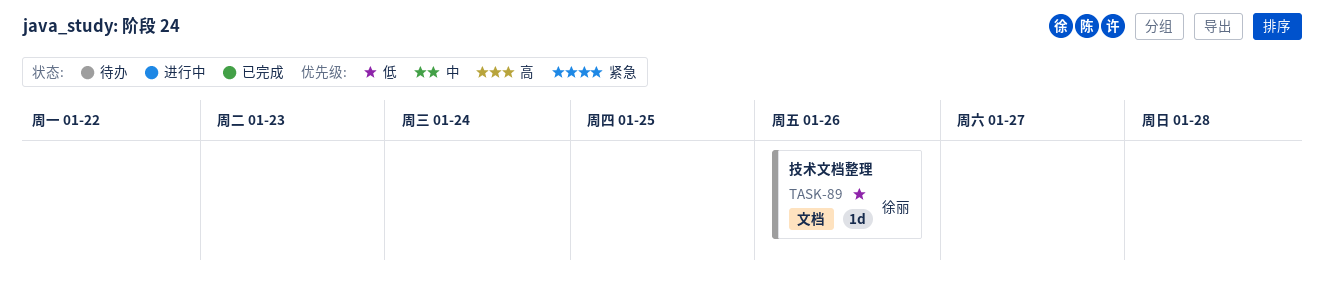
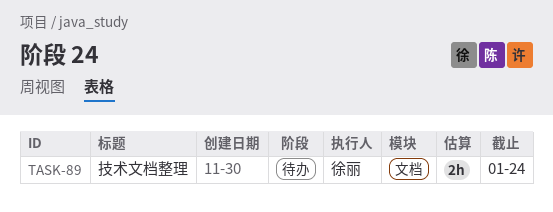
TASK-89, estimate: 1d -> 2h
TASK-89, due: Jan 26 -> Jan 24

